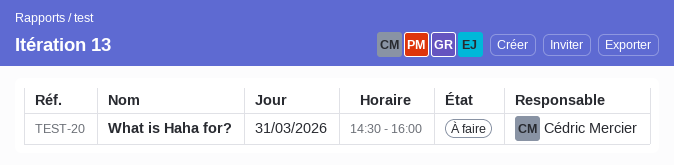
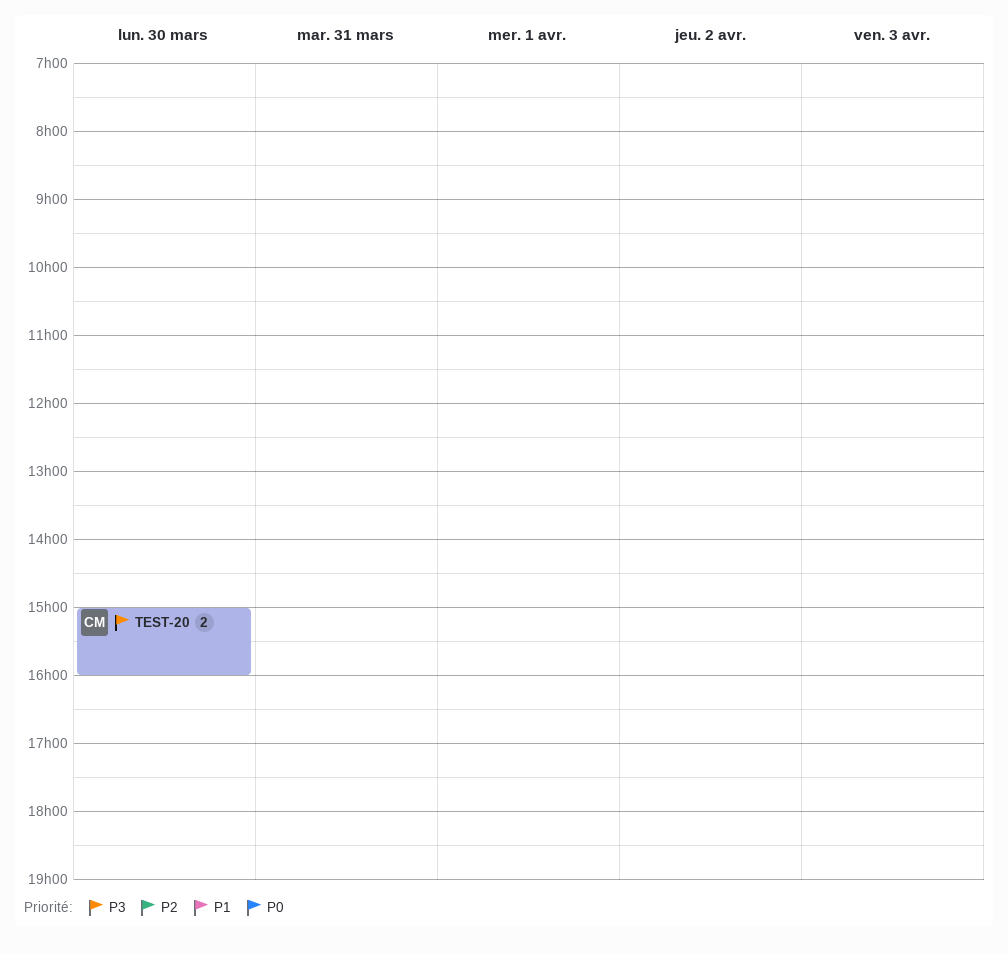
TEST-20, day: Mar 31 -> Mar 30
TEST-20, begins: 14:30 -> 15:00

